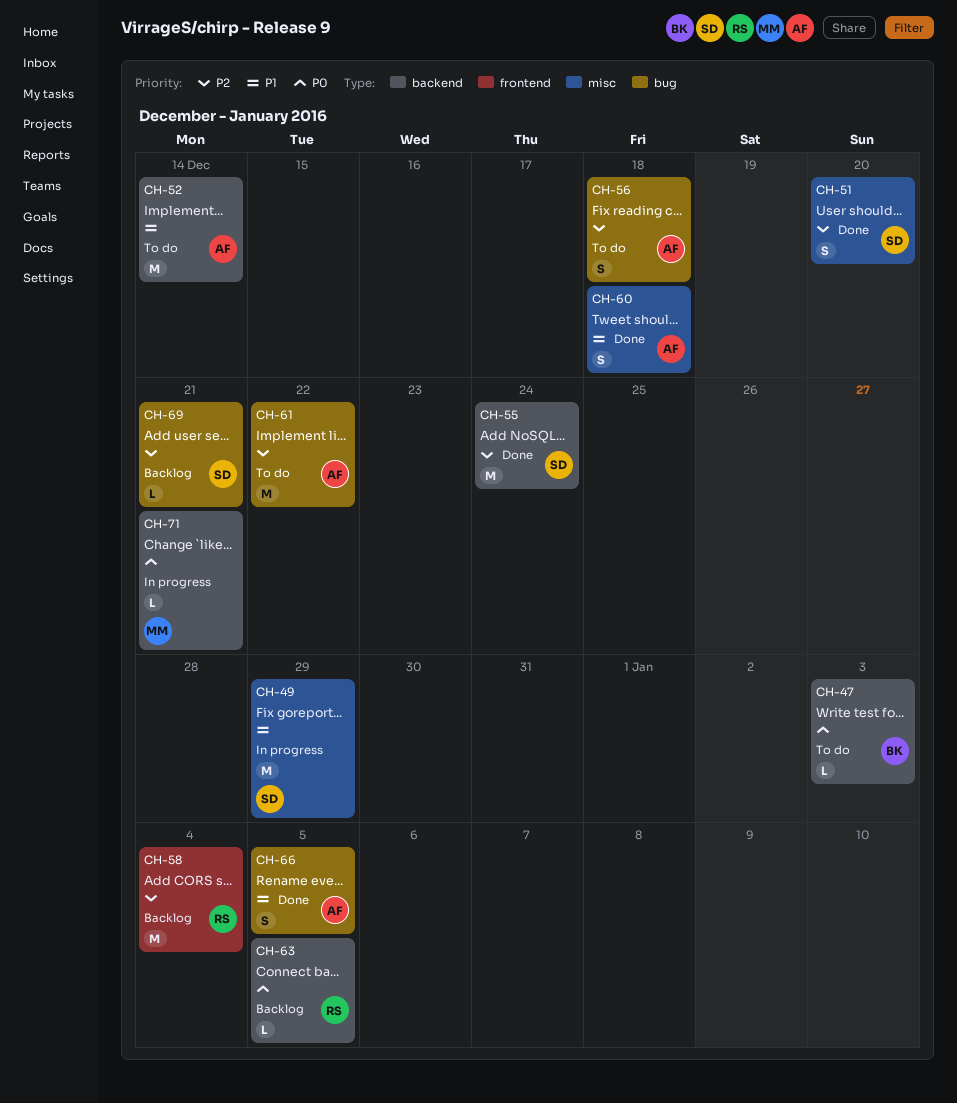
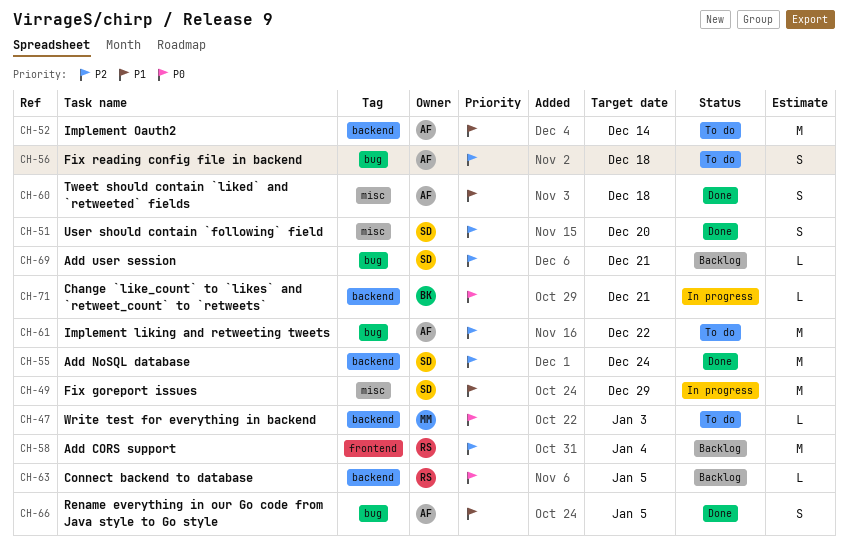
CH-47, owner: BK -> MM
CH-71, owner: MM -> BK

